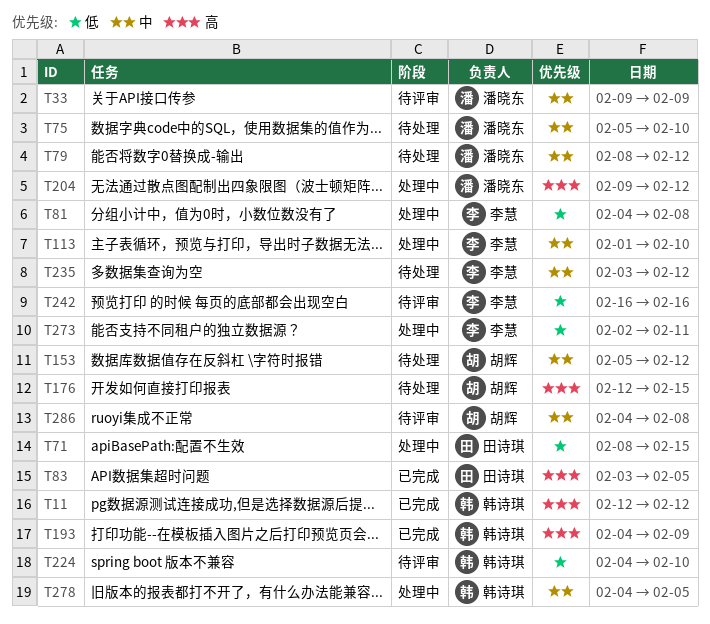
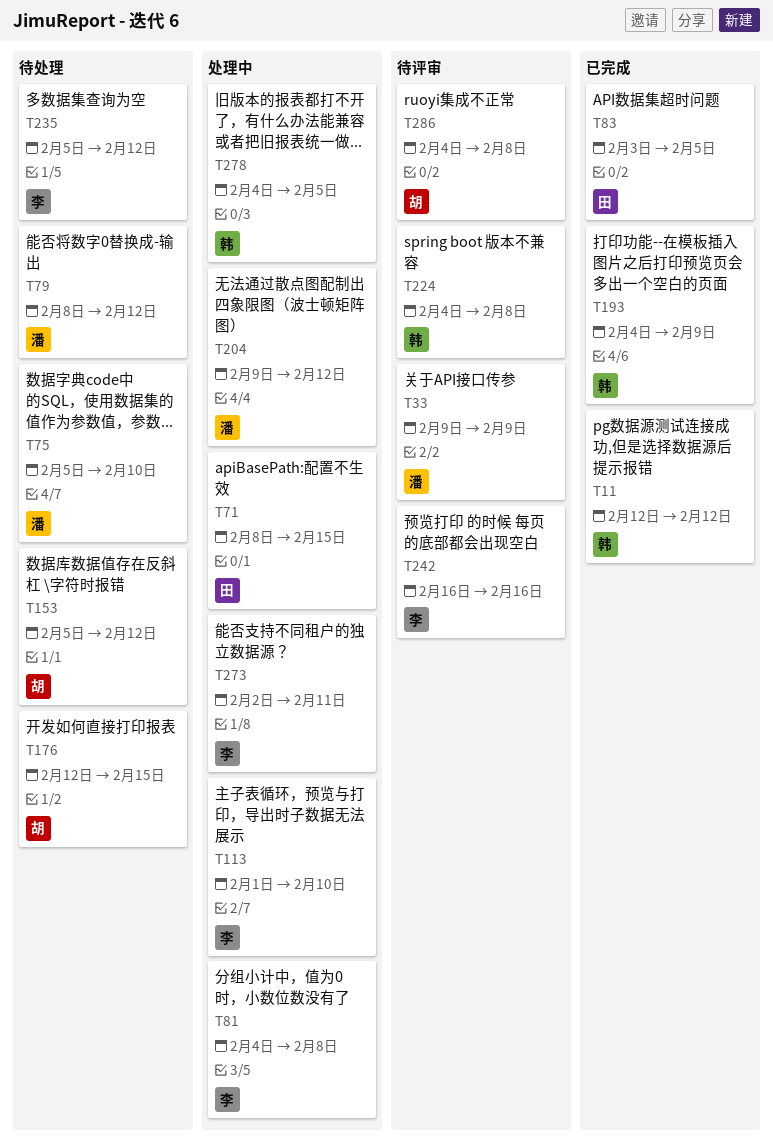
T224, due: Feb 10 -> Feb 8
T235, start: Feb 3 -> Feb 5

